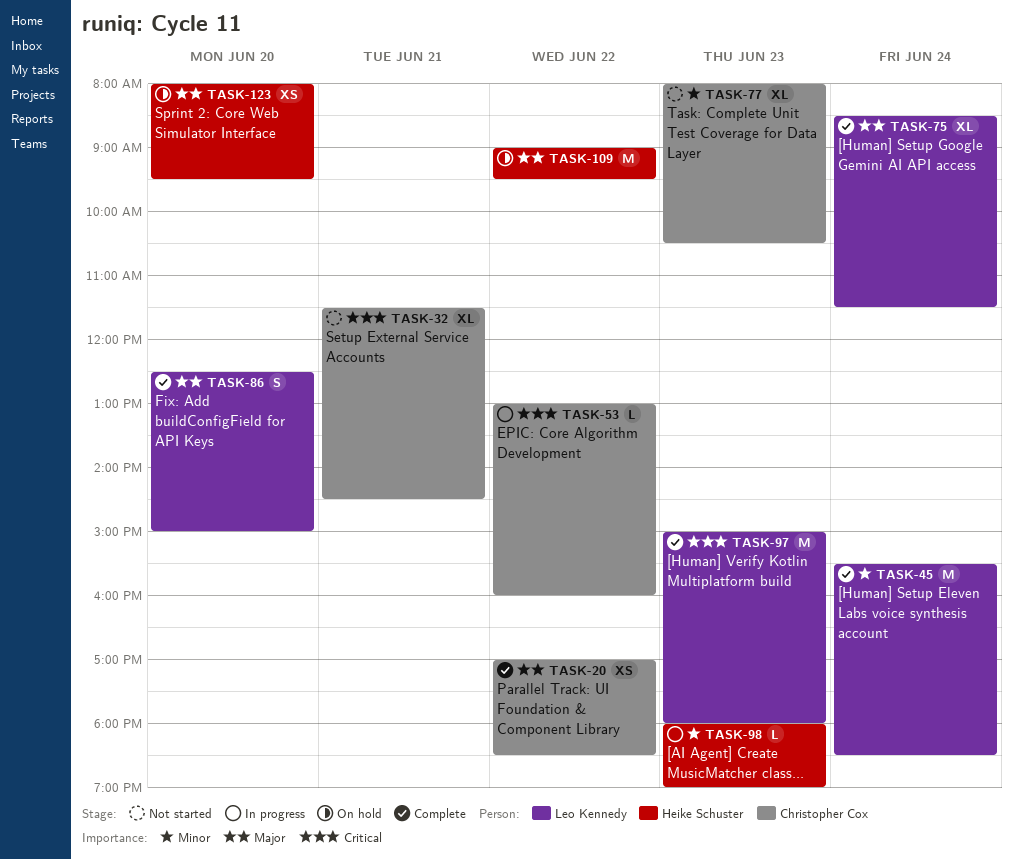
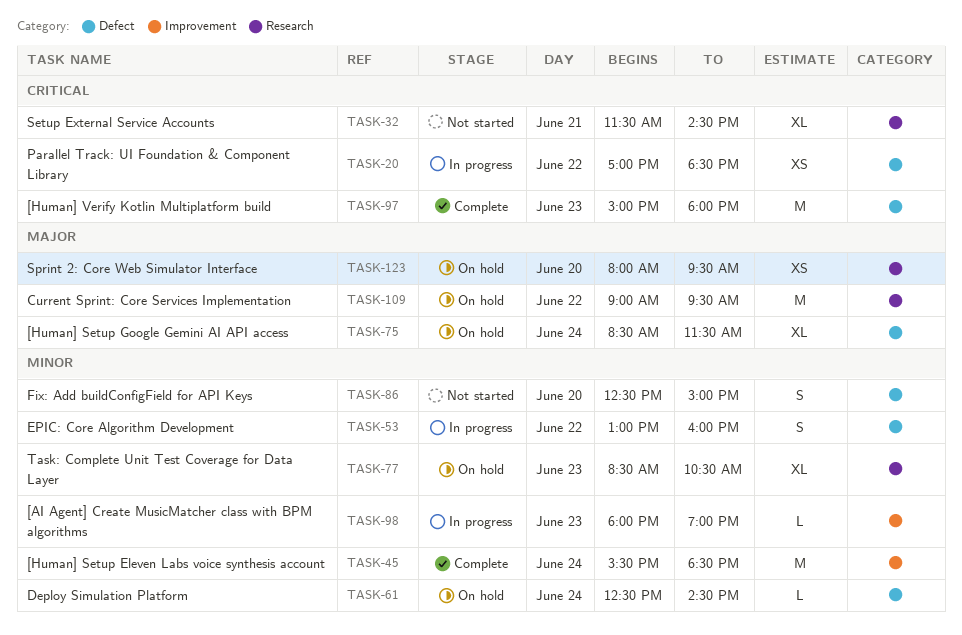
TASK-20, status: Complete -> In progress
TASK-20, priority: Major -> Critical
TASK-53, priority: Critical -> Minor
TASK-53, estimate: L -> S
TASK-61: none -> present
TASK-75, status: Complete -> On hold
TASK-77, status: Not started -> On hold
TASK-77, begins: 08:00 -> 08:30
TASK-86, status: Complete -> Not started
TASK-86, priority: Major -> Minor

